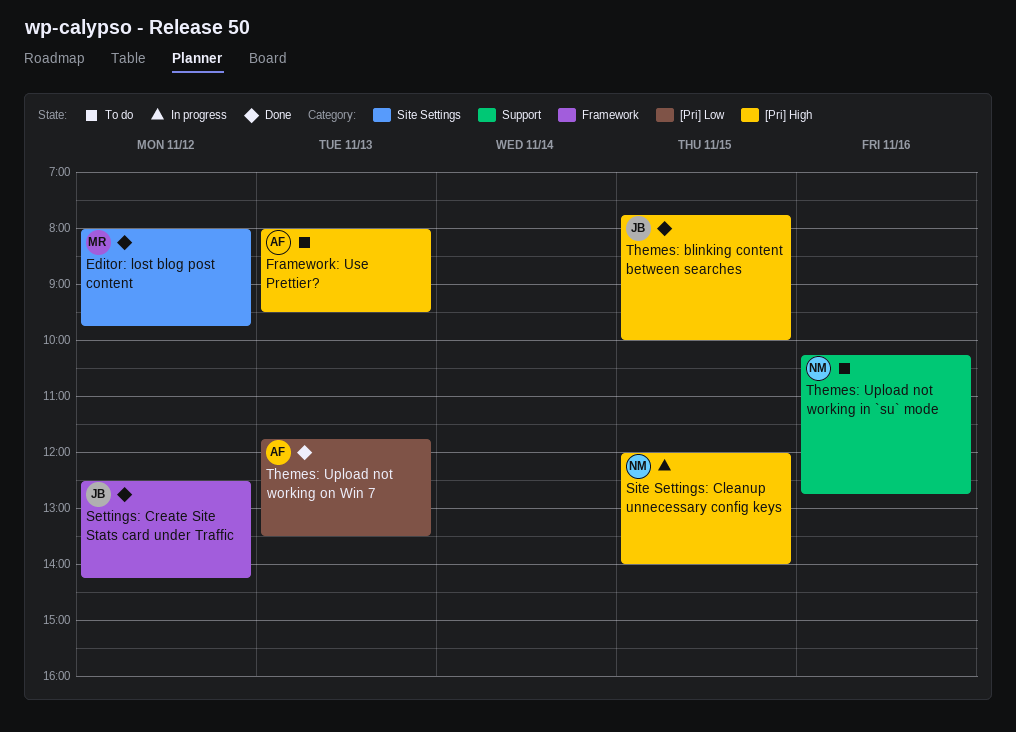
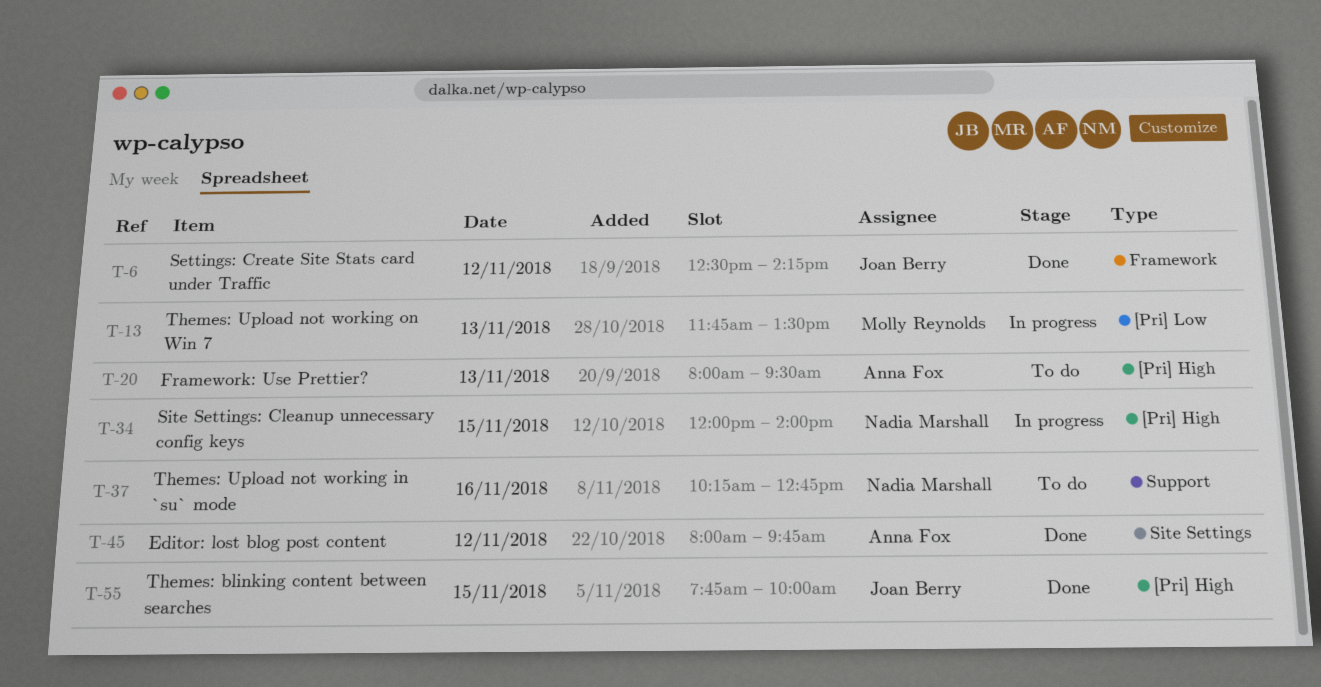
Editor: lost blog post content, owner: Molly Reynolds -> Anna Fox
Themes: Upload not working on Win 7, status: Done -> In progress
Themes: Upload not working on Win 7, owner: Anna Fox -> Molly Reynolds

